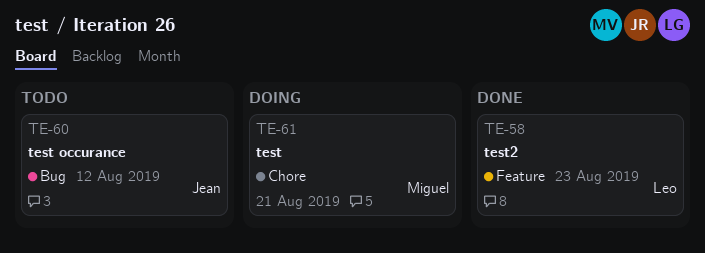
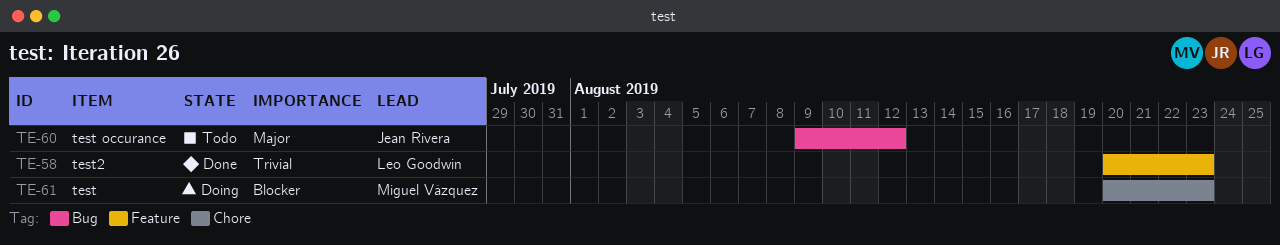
TE-61, due: Aug 21 -> Aug 23

